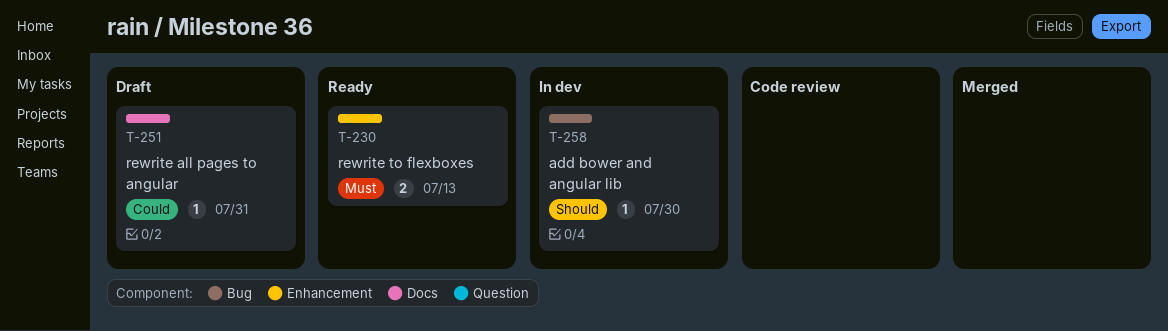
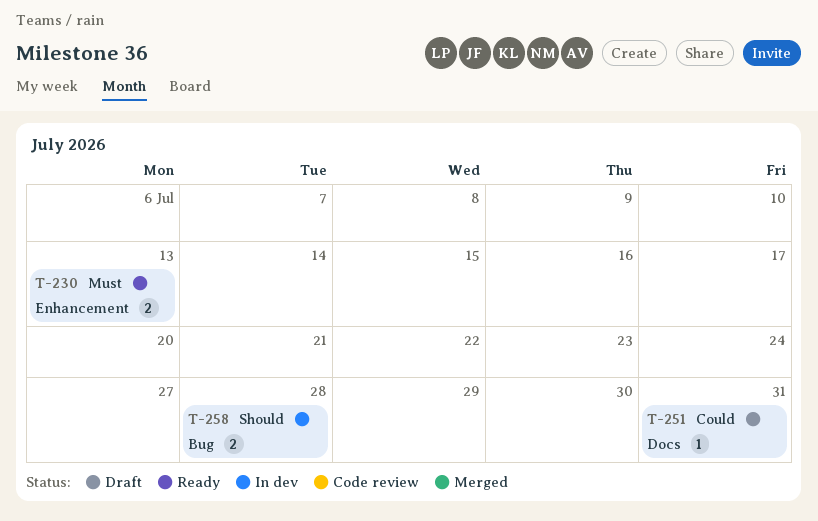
T-258, estimate: 1 -> 2
T-258, due: Jul 30 -> Jul 28

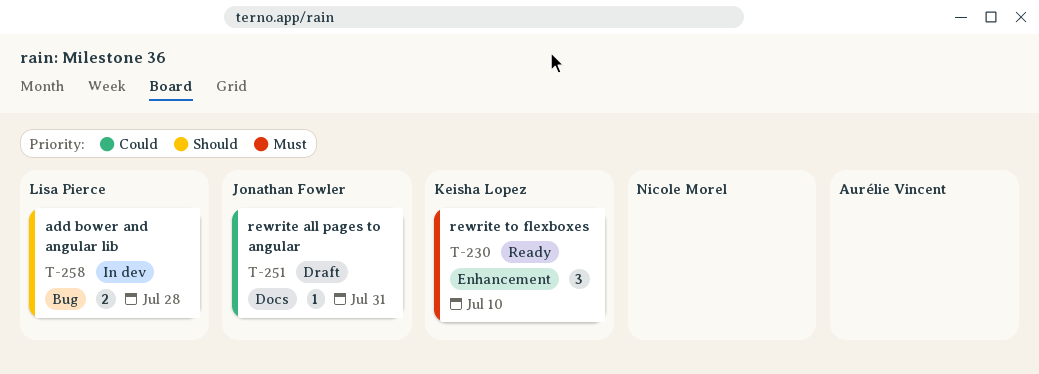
T-230, estimate: 2 -> 3
T-230, due: Jul 13 -> Jul 10

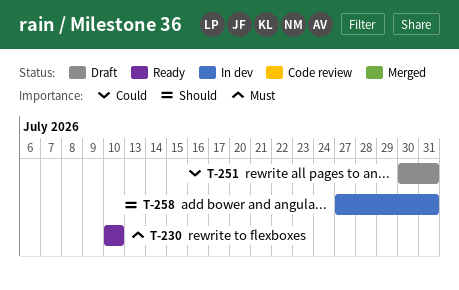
T-258, due: Jul 28 -> Jul 31

